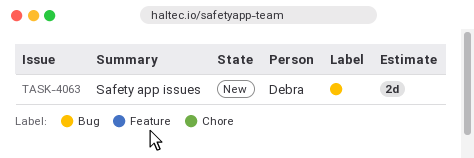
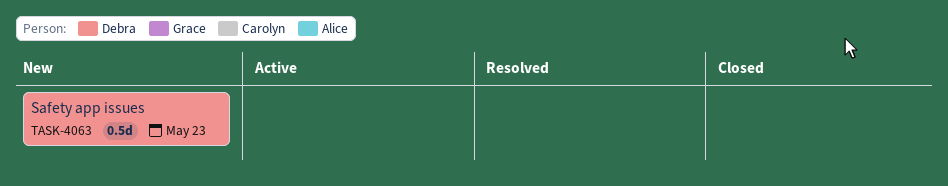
TASK-4063, estimate: 2d -> 0.5d

